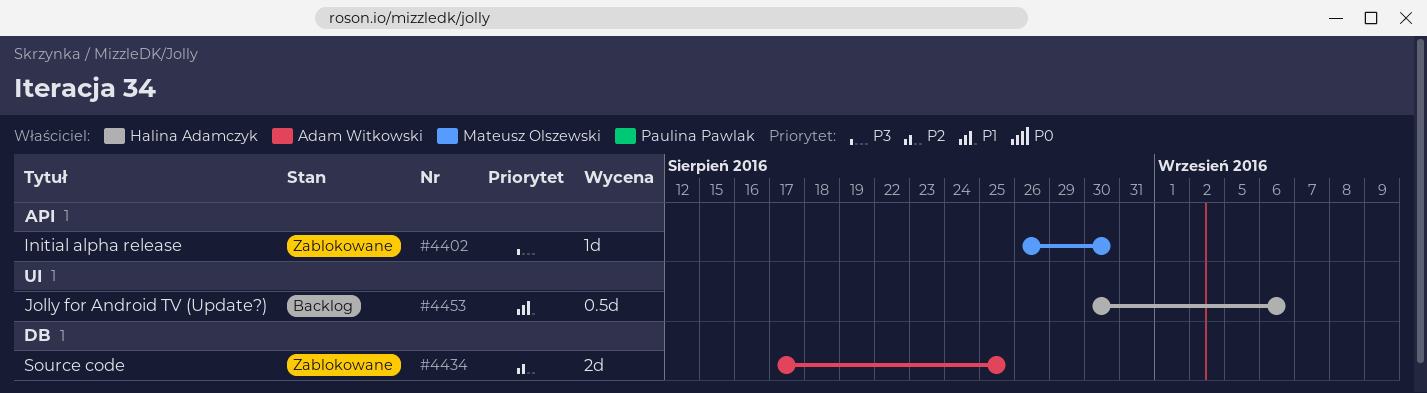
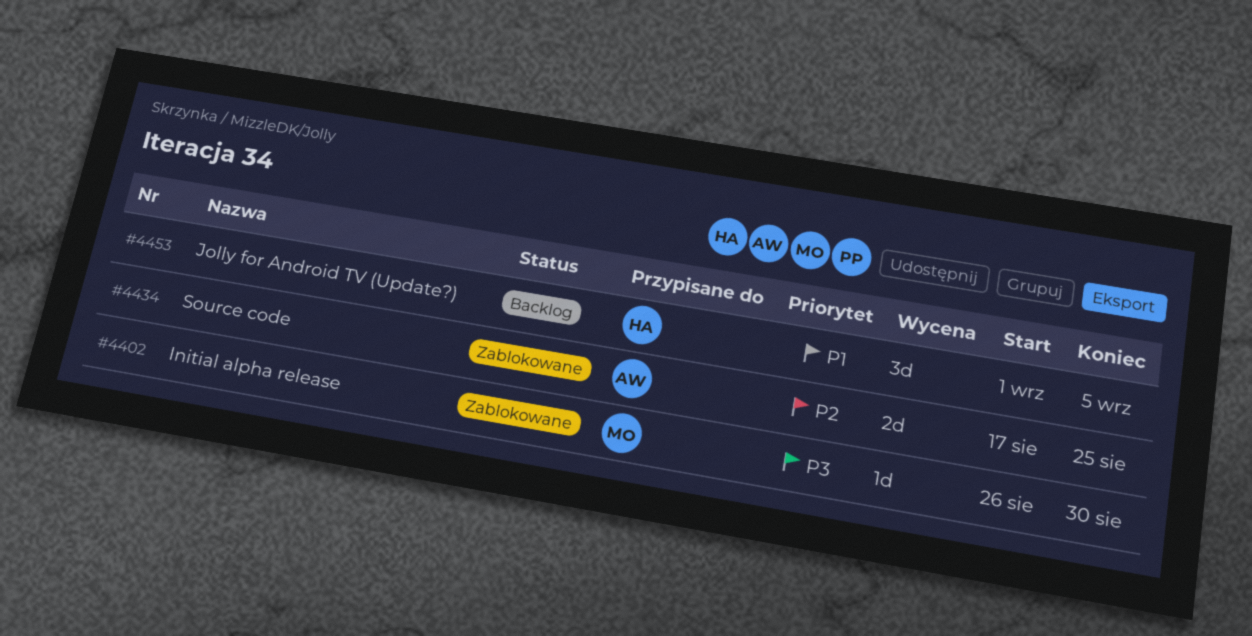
#4453, estimate: 0.5d -> 3d
#4453, start: Aug 30 -> Sep 1
#4453, due: Sep 6 -> Sep 5

